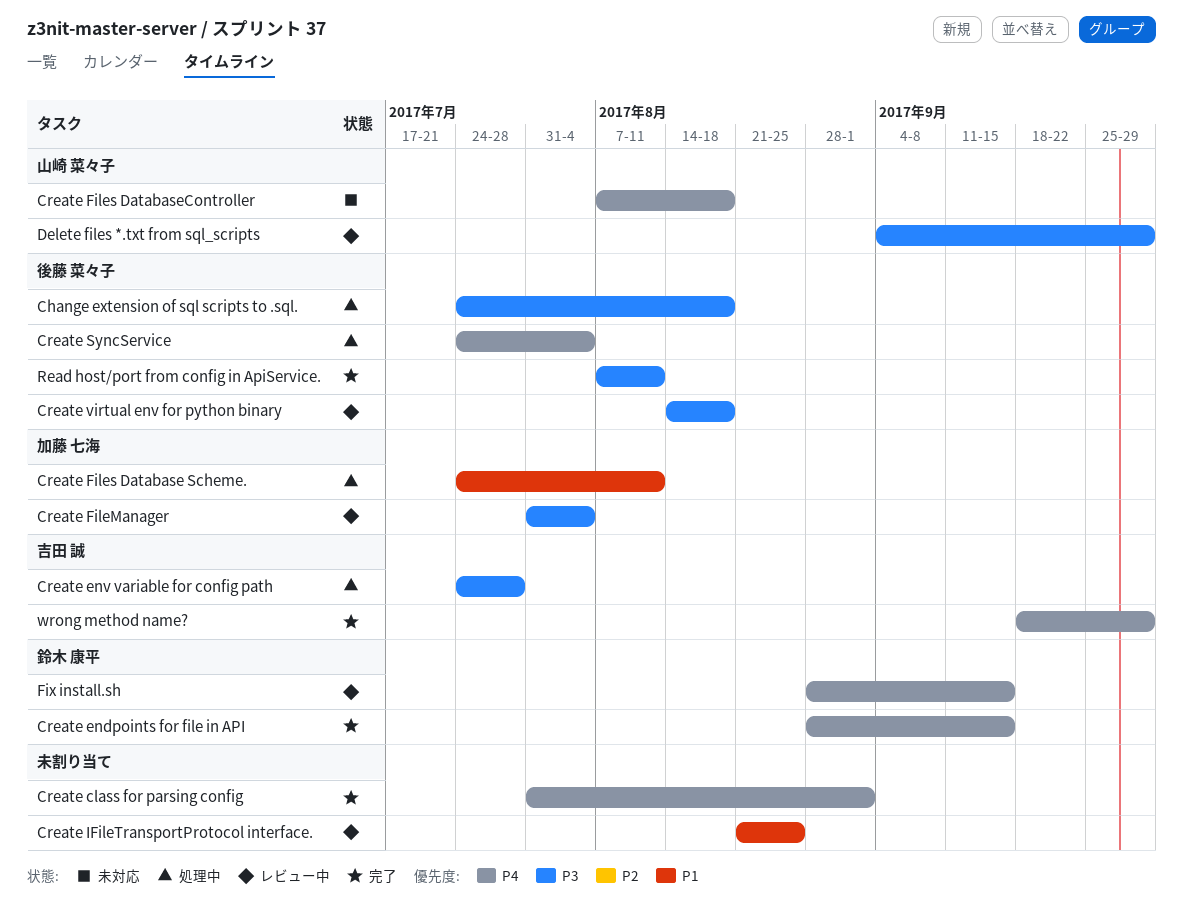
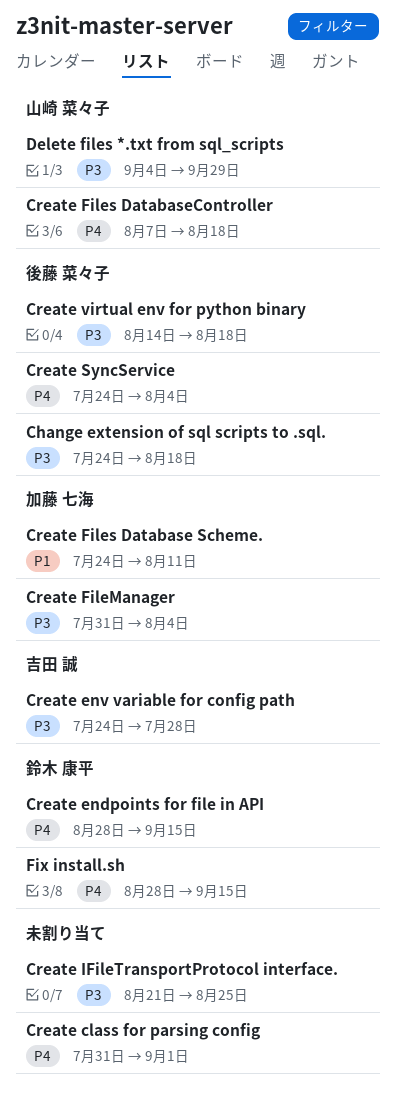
Create IFileTransportProtocol interface., priority: P1 -> P3
Read host/port from config in ApiService.: present -> none
wrong method name?: present -> none

